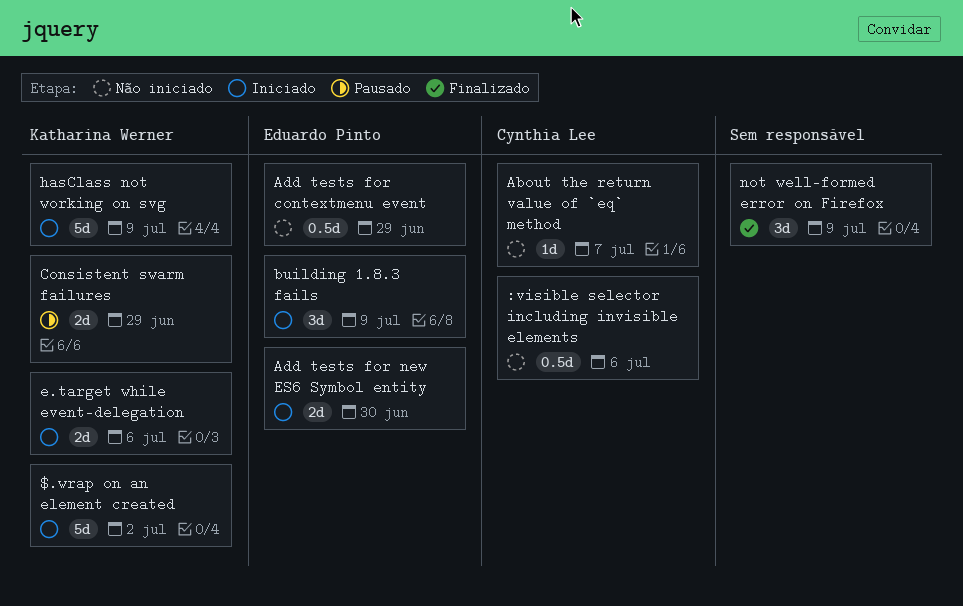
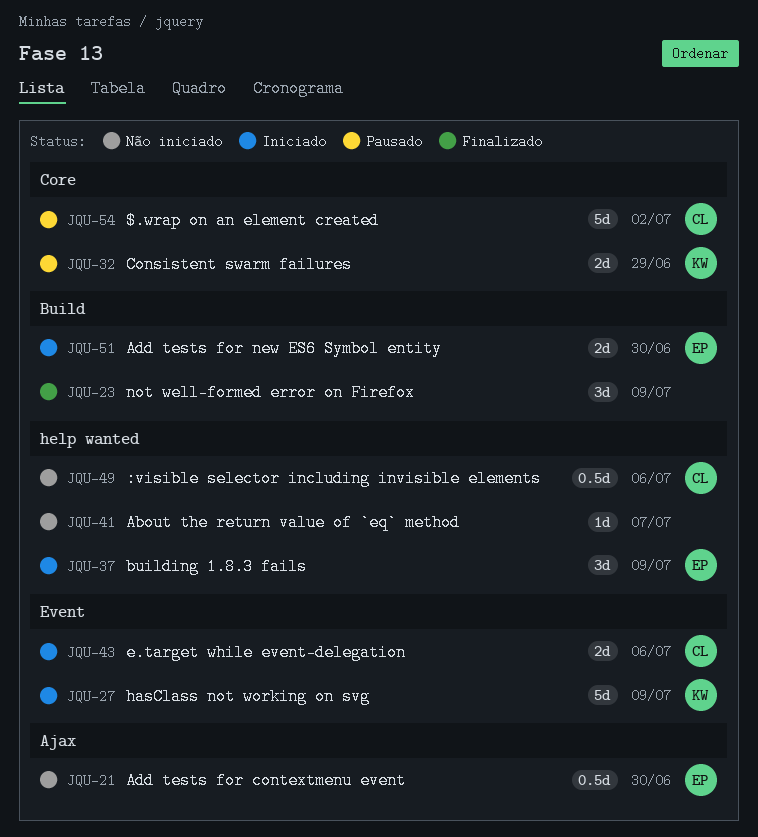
$.wrap on an element created, status: Iniciado -> Pausado
$.wrap on an element created, owner: Katharina Werner -> Cynthia Lee
About the return value of `eq` method, owner: Cynthia Lee -> none
Add tests for contextmenu event, due: Jun 29 -> Jun 30
e.target while event-delegation, owner: Katharina Werner -> Cynthia Lee

